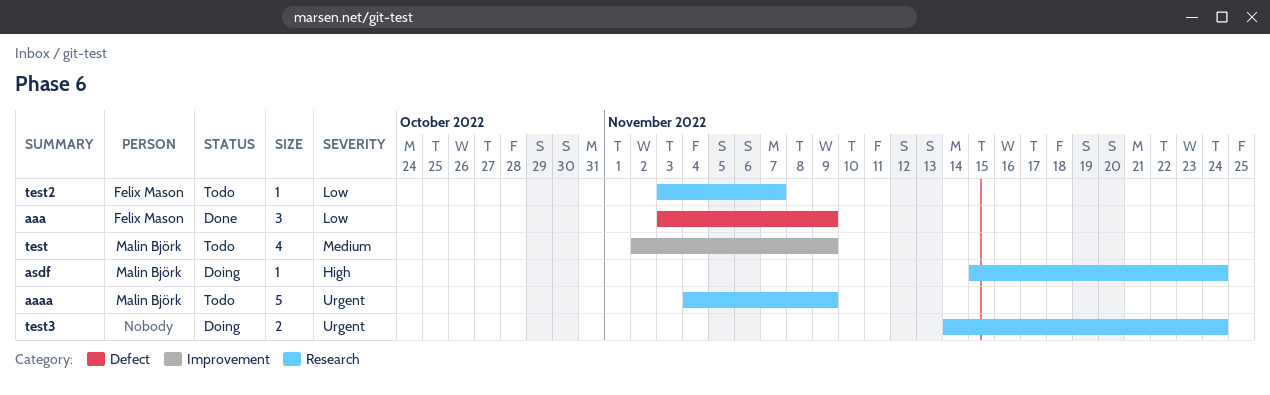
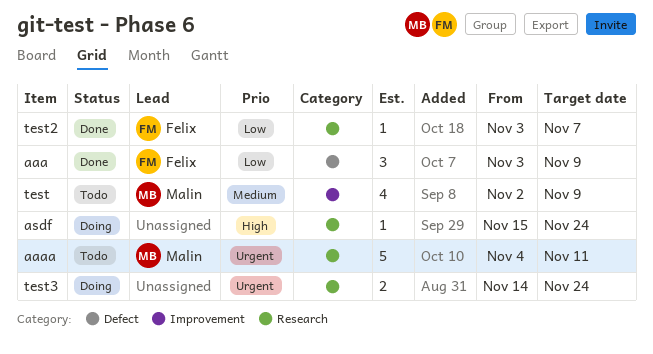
aaaa, due: Nov 9 -> Nov 11
asdf, owner: Malin Björk -> none
test2, status: Todo -> Done

